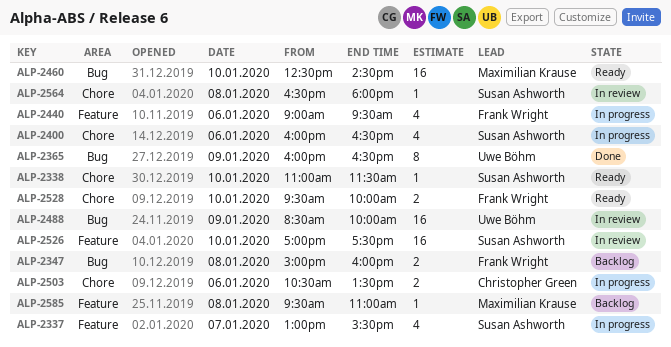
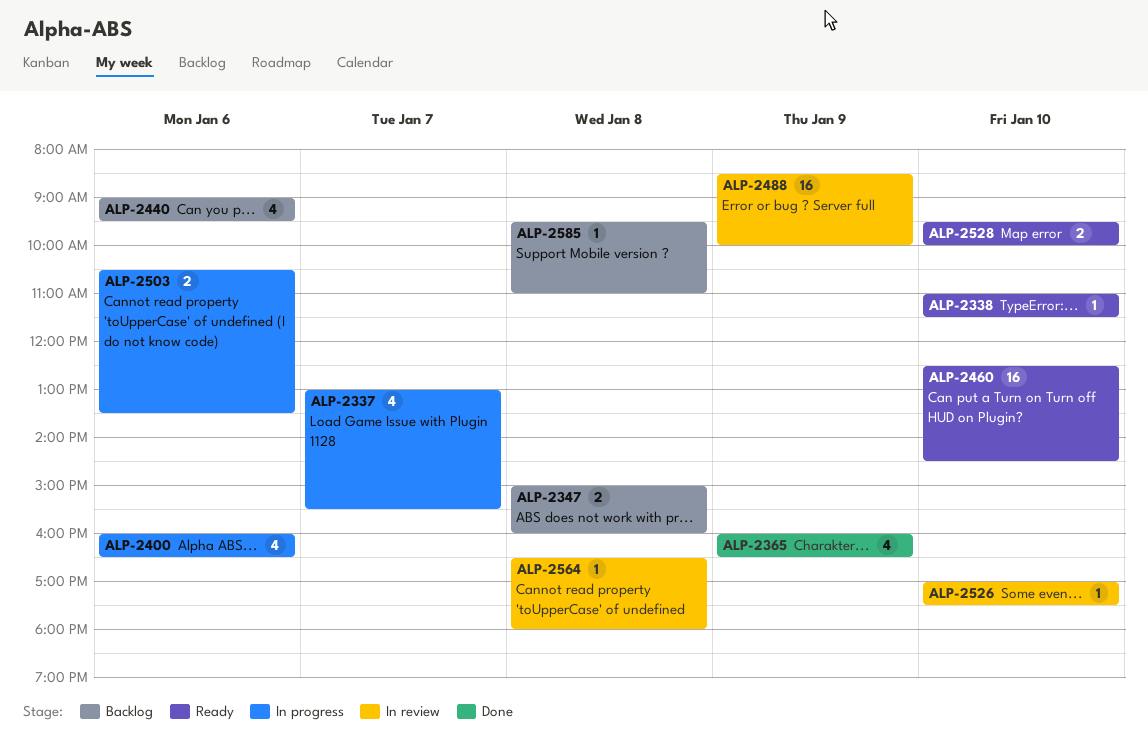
ALP-2365, estimate: 8 -> 4
ALP-2440, status: In progress -> Backlog
ALP-2526, estimate: 16 -> 1

